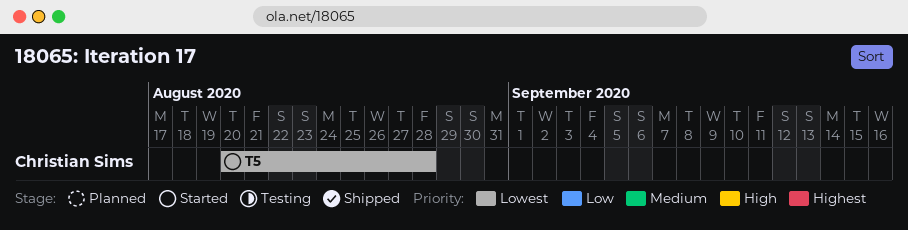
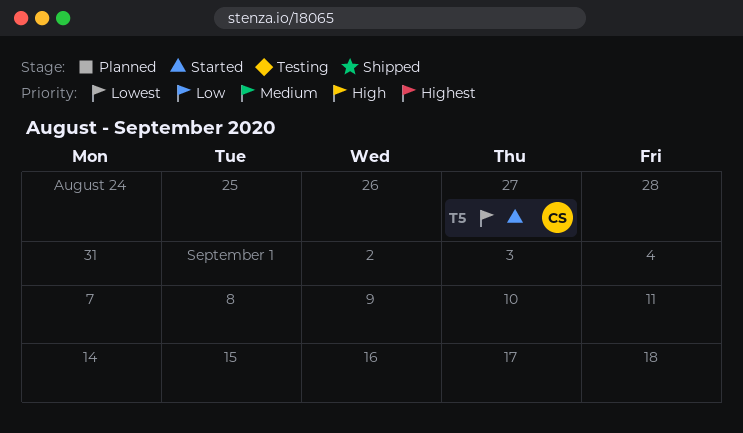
T5, due: Aug 28 -> Aug 27

